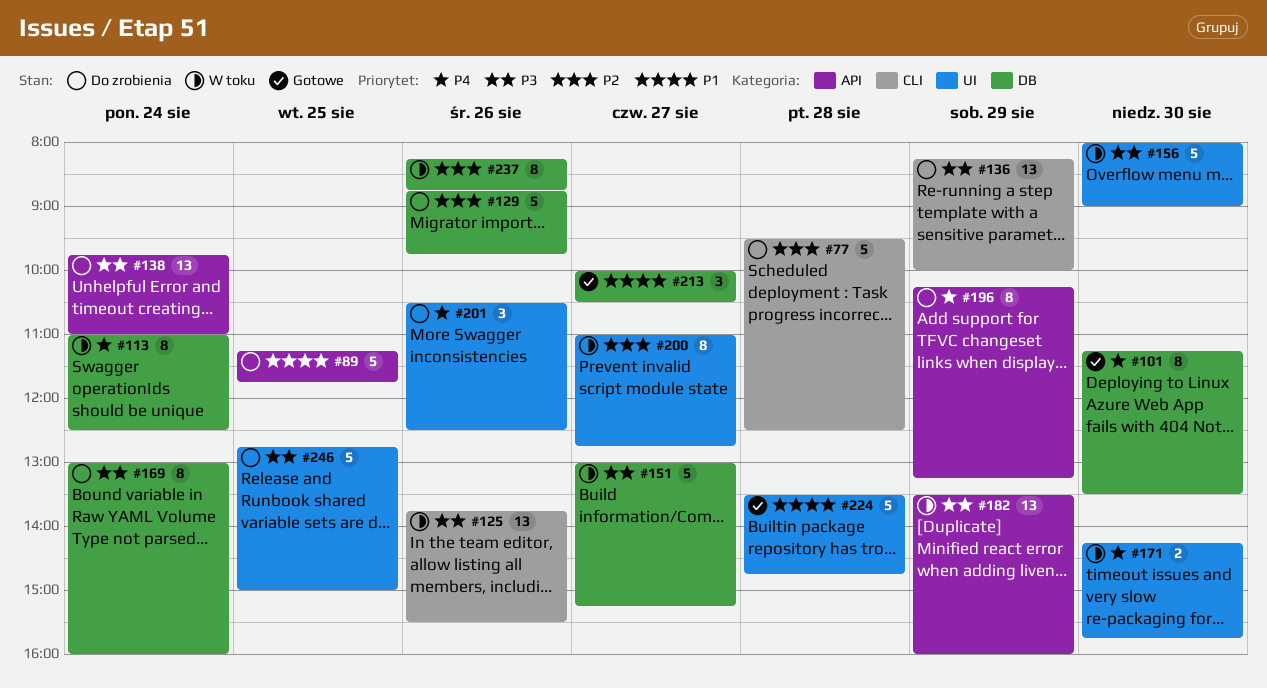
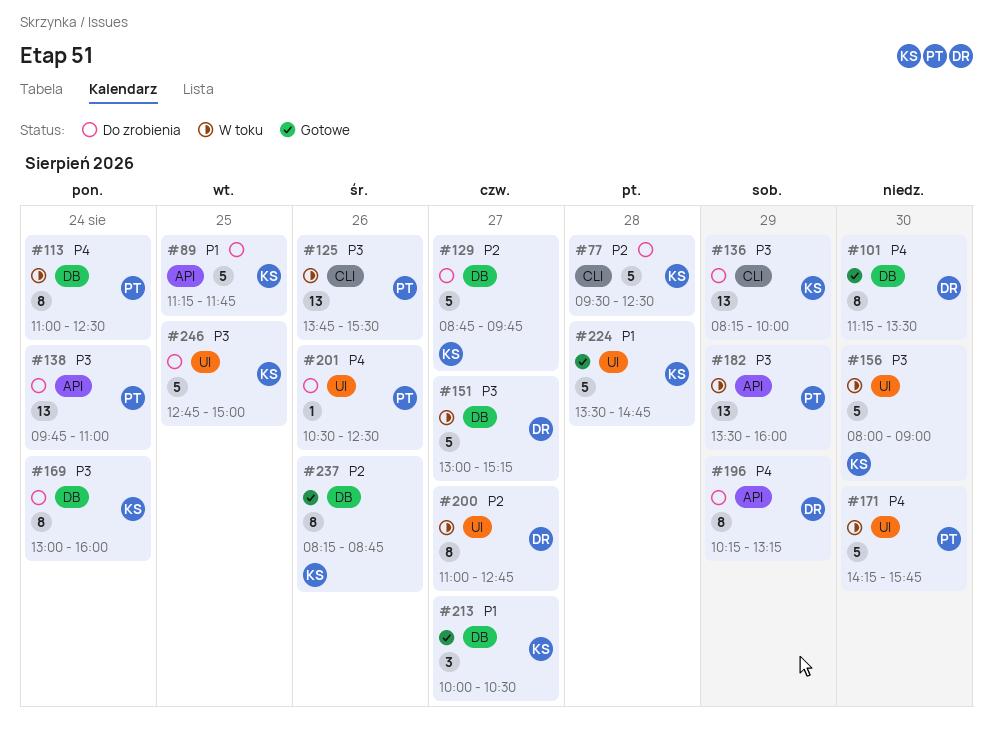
#129, day: Aug 26 -> Aug 27
#171, estimate: 2 -> 5
#201, estimate: 3 -> 1
#237, status: W toku -> Gotowe

